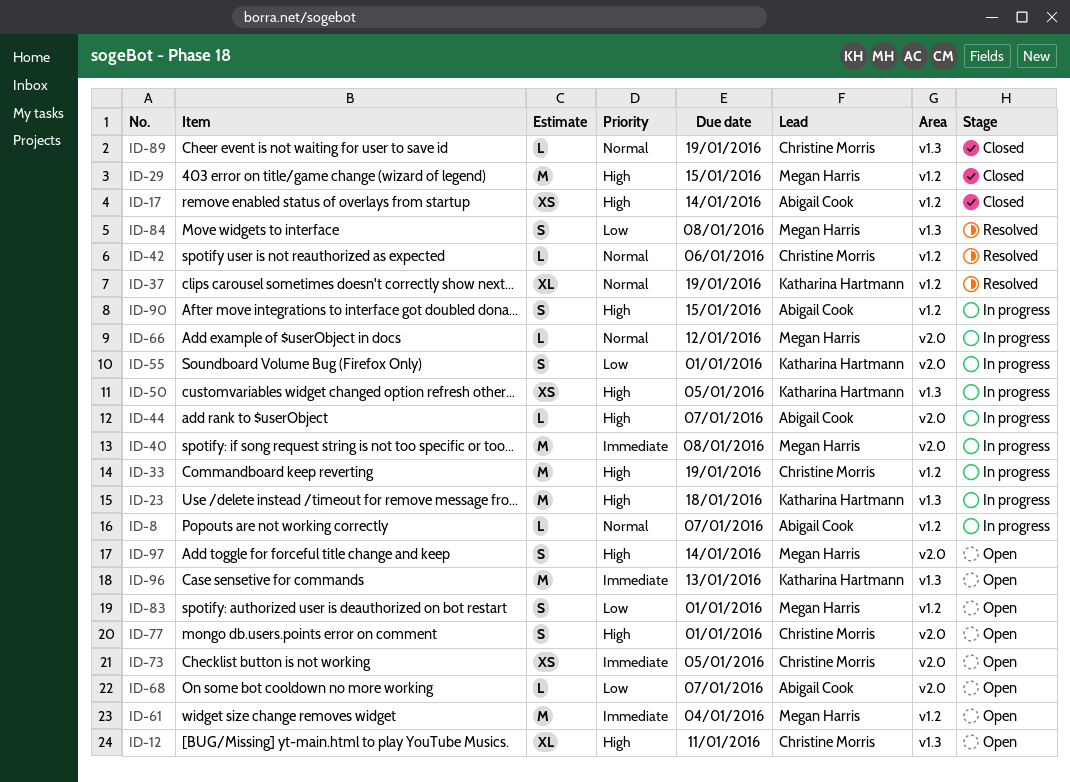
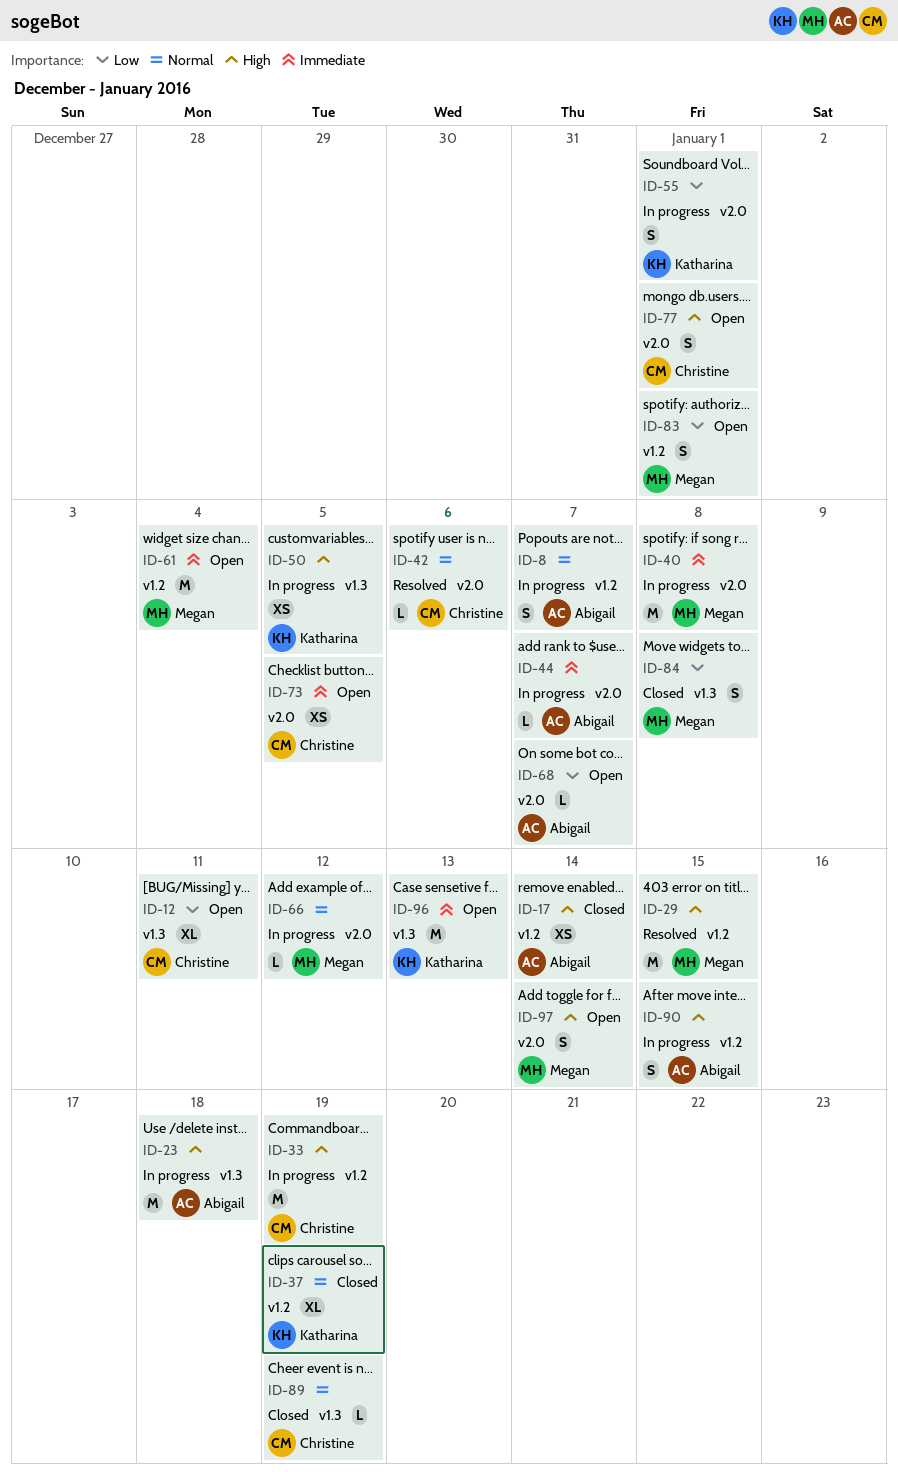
ID-8, estimate: L -> S
ID-12, priority: High -> Low
ID-23, owner: Katharina Hartmann -> Abigail Cook
ID-29, status: Closed -> Resolved
ID-37, status: Resolved -> Closed
ID-42, label: v1.2 -> v2.0
ID-44, priority: High -> Immediate
ID-84, status: Resolved -> Closed

